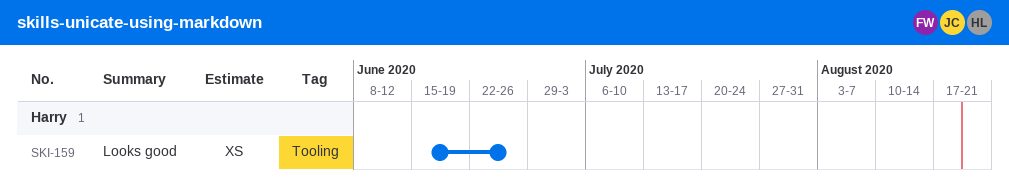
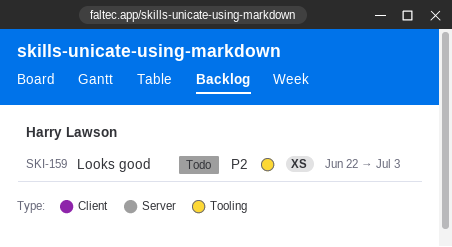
SKI-159, start: Jun 15 -> Jun 22
SKI-159, due: Jun 26 -> Jul 3

